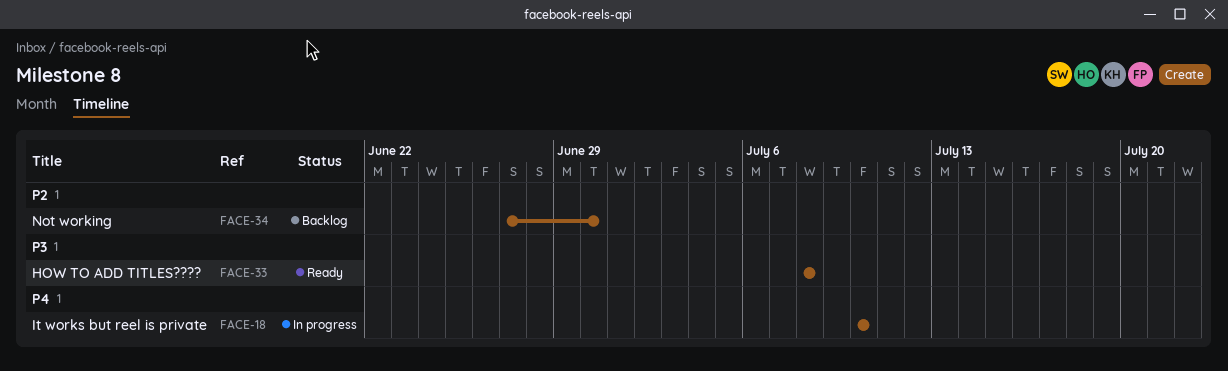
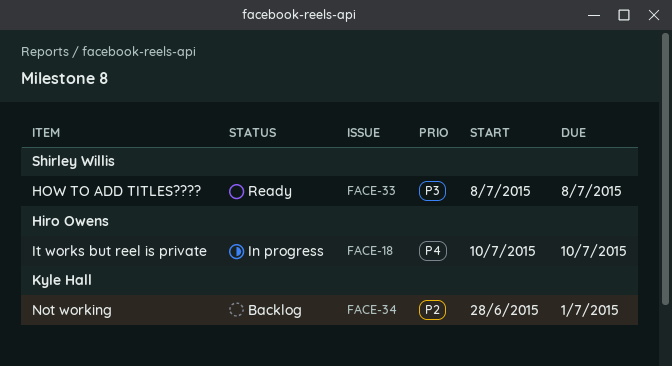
FACE-34, start: Jun 27 -> Jun 28
FACE-34, due: Jun 30 -> Jul 1

